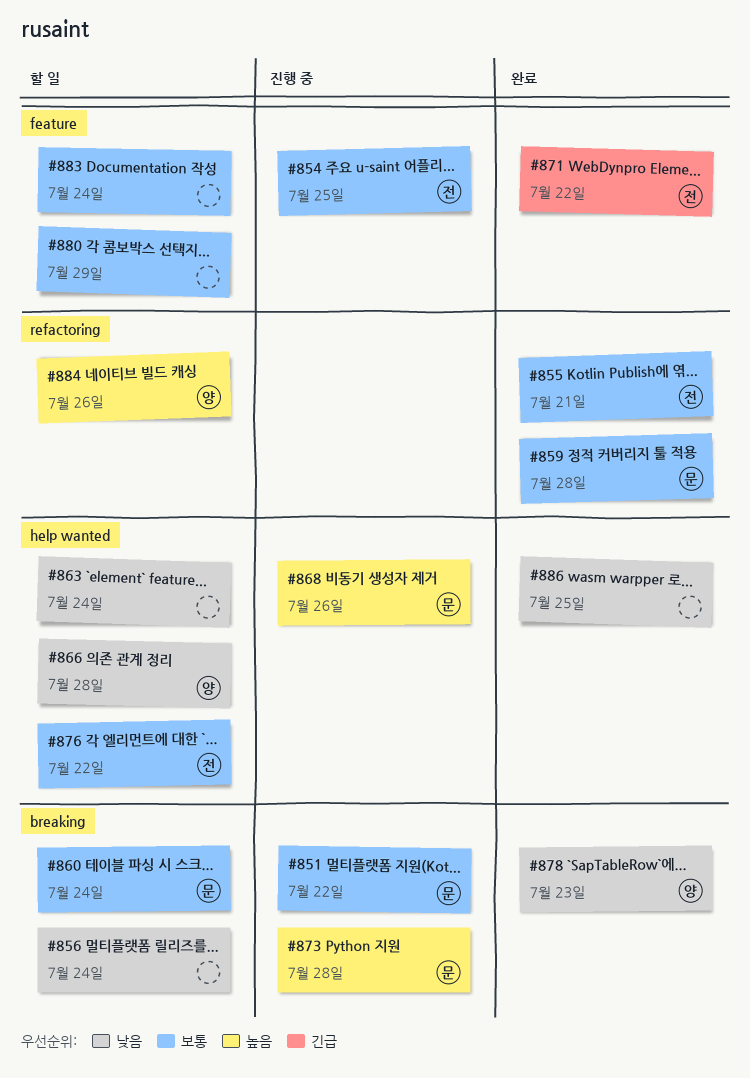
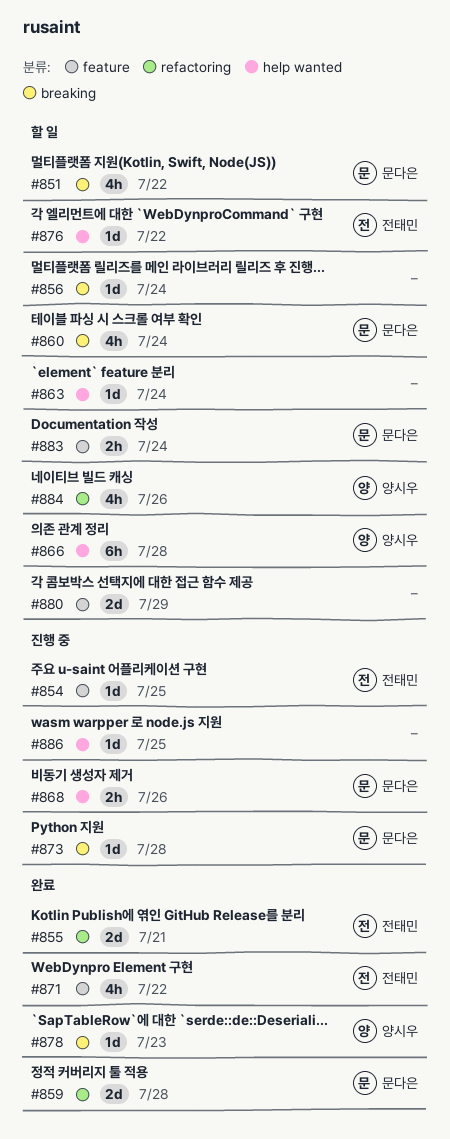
#851, status: 진행 중 -> 할 일
#883, owner: none -> 문다은
#886, status: 완료 -> 진행 중

